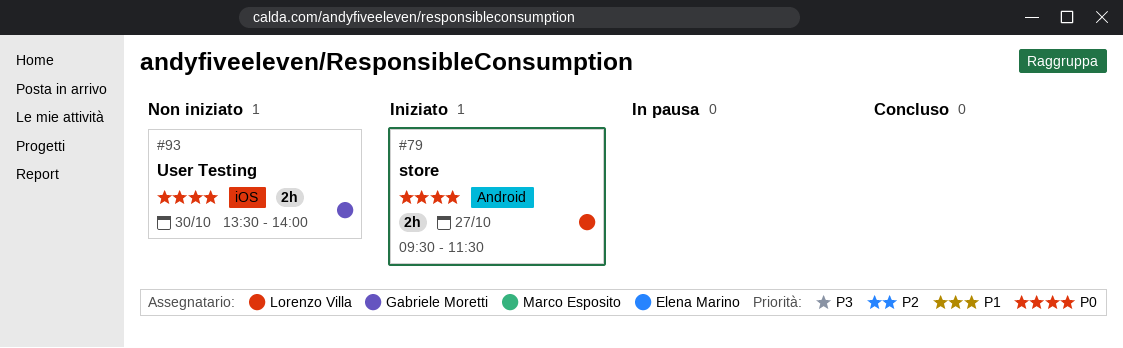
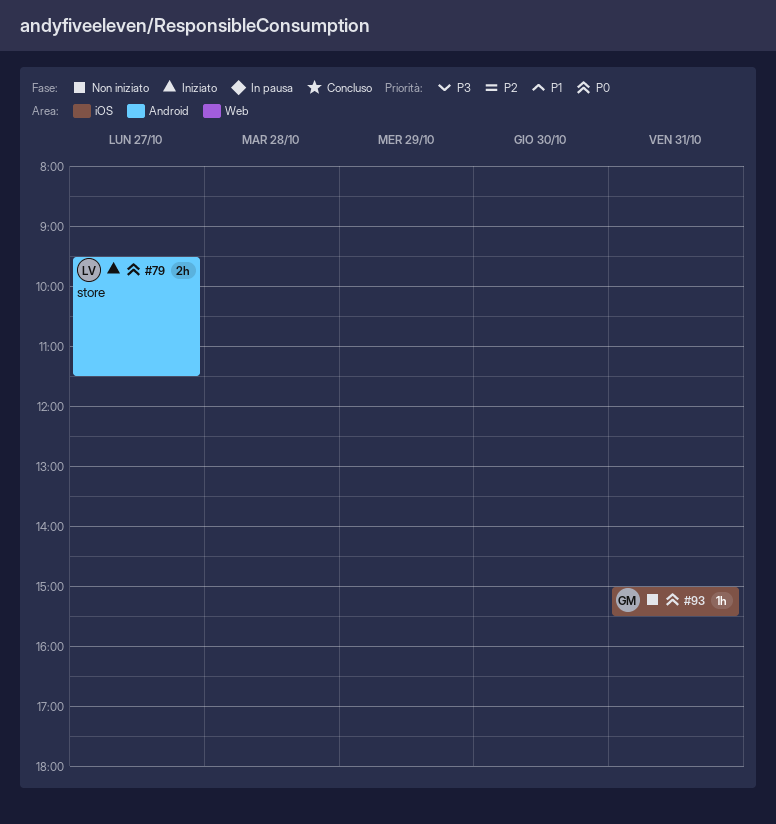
#93, estimate: 2h -> 1h
#93, day: Oct 30 -> Oct 31
#93, begins: 13:30 -> 15:00
#93, ends: 14:00 -> 15:30

